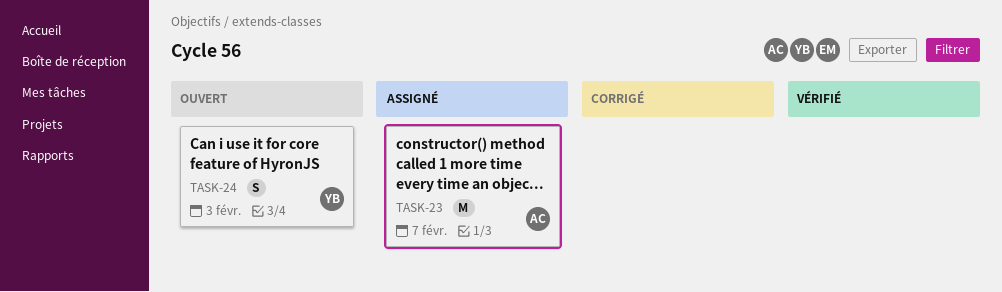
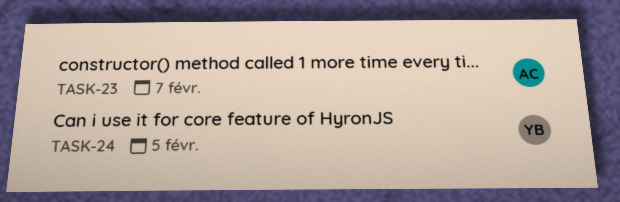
TASK-24, due: Feb 3 -> Feb 5

